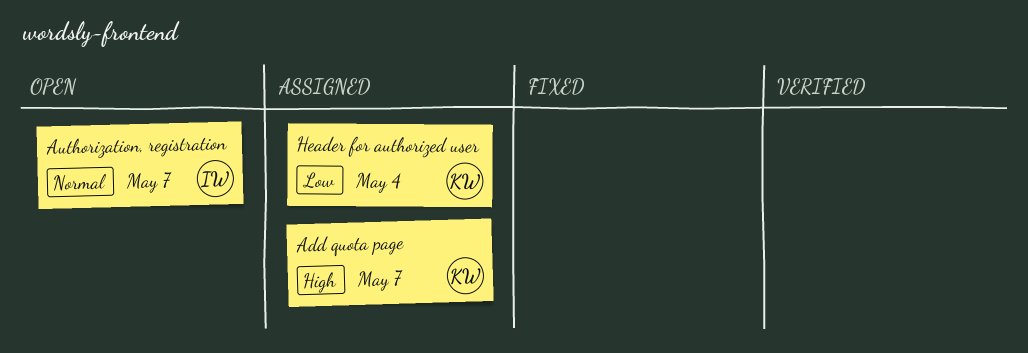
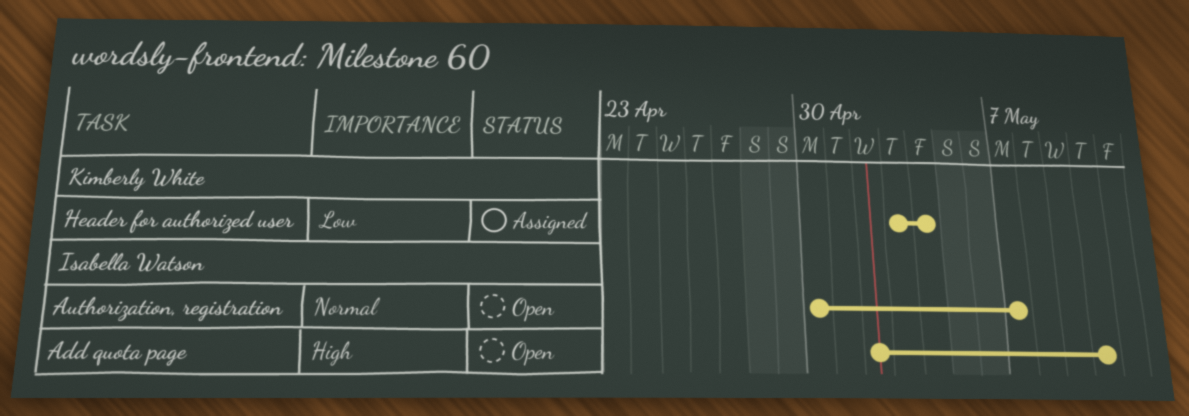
Add quota page, status: Assigned -> Open
Add quota page, owner: Kimberly White -> Isabella Watson
Add quota page, due: May 7 -> May 10

